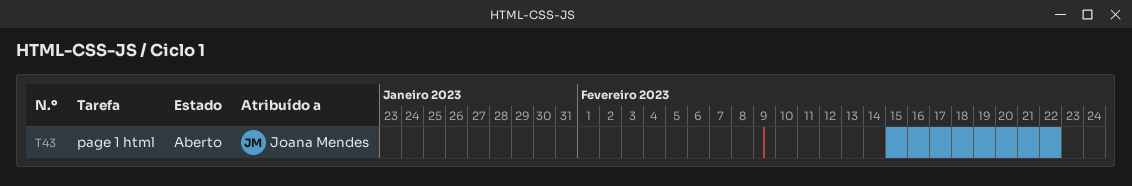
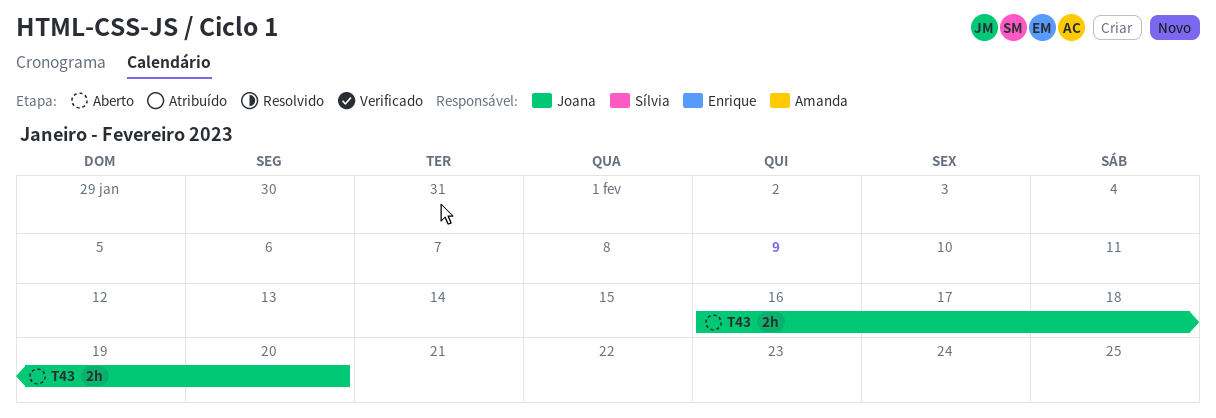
T43, start: Feb 15 -> Feb 16
T43, due: Feb 22 -> Feb 20

